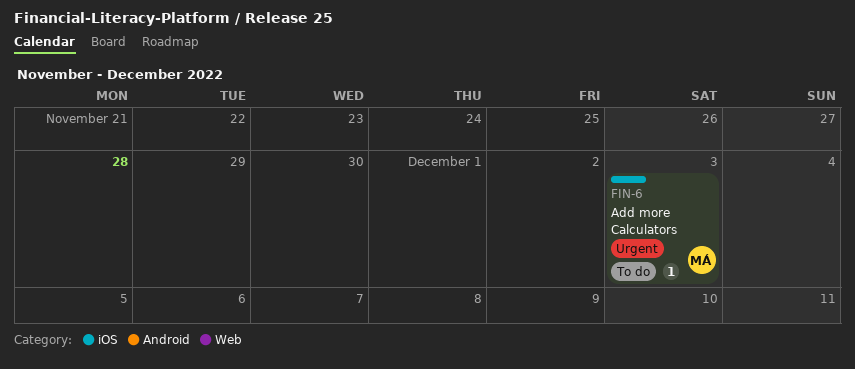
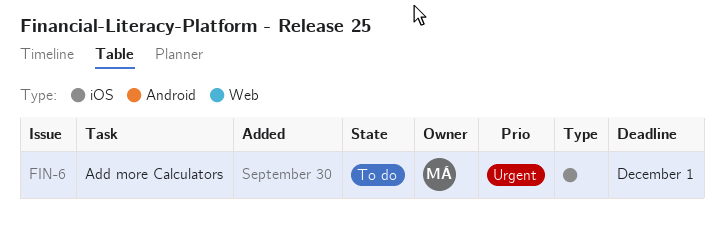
FIN-6, due: Dec 3 -> Dec 1

